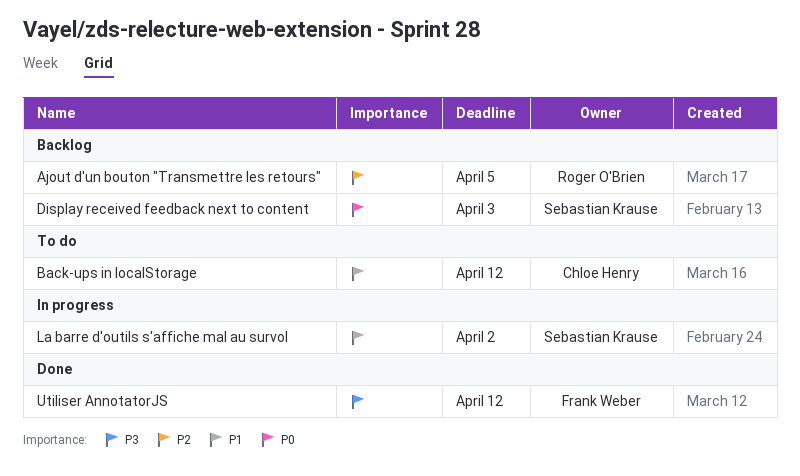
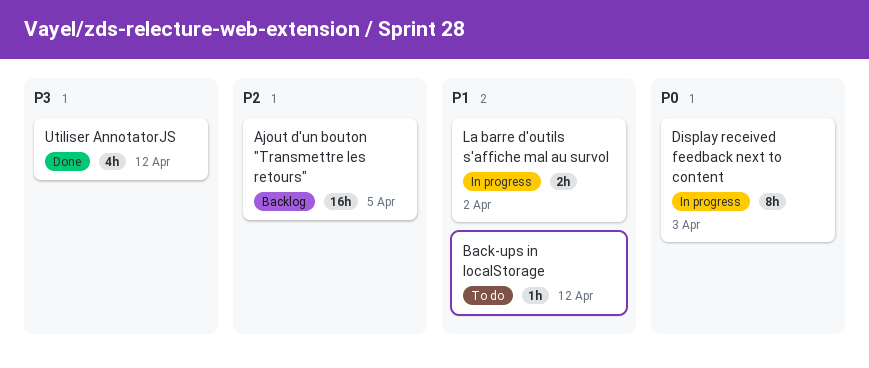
Display received feedback next to content, status: Backlog -> In progress

